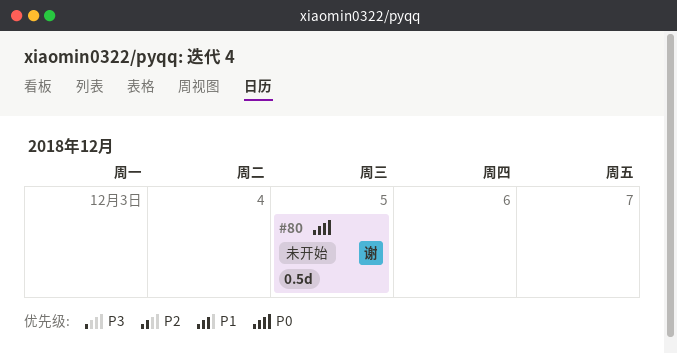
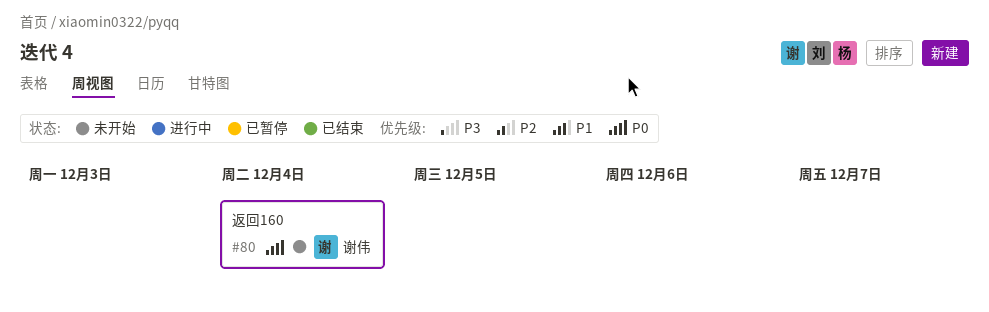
#80, due: Dec 5 -> Dec 4

